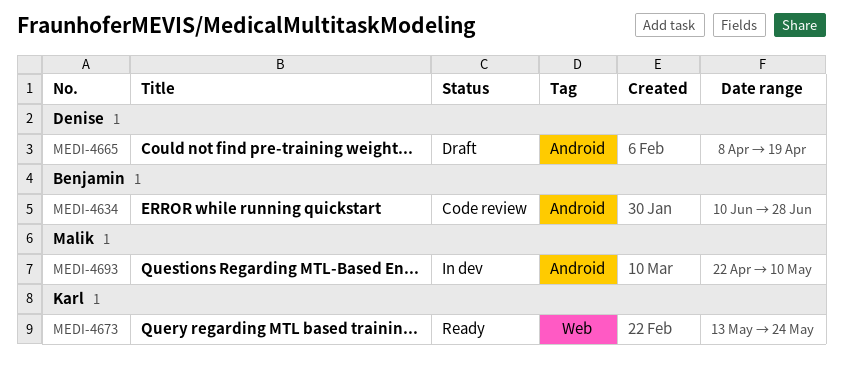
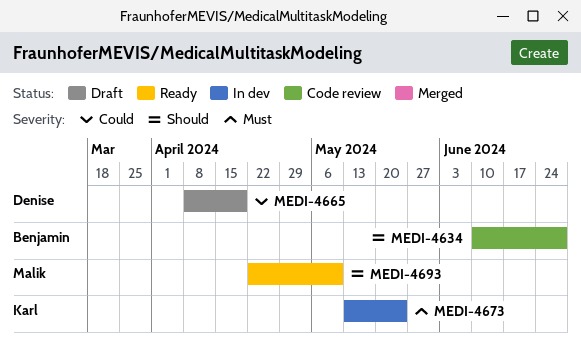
MEDI-4673, status: Ready -> In dev
MEDI-4693, status: In dev -> Ready

